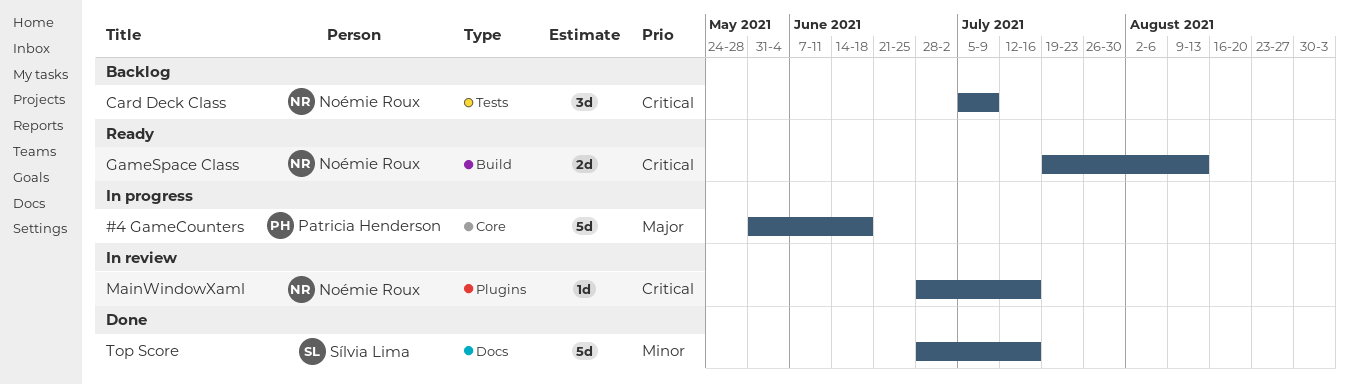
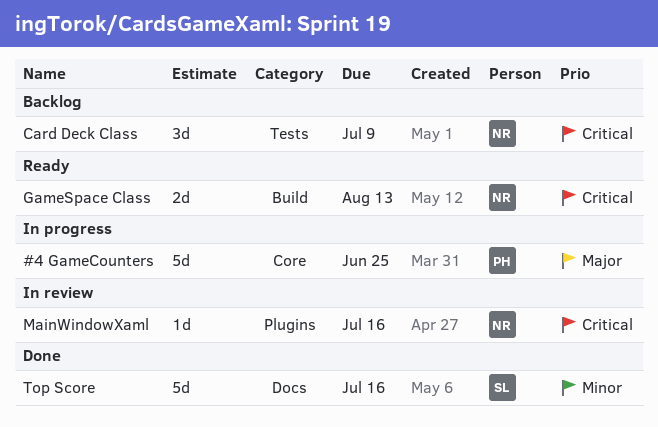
#4 GameCounters, due: Jun 18 -> Jun 25

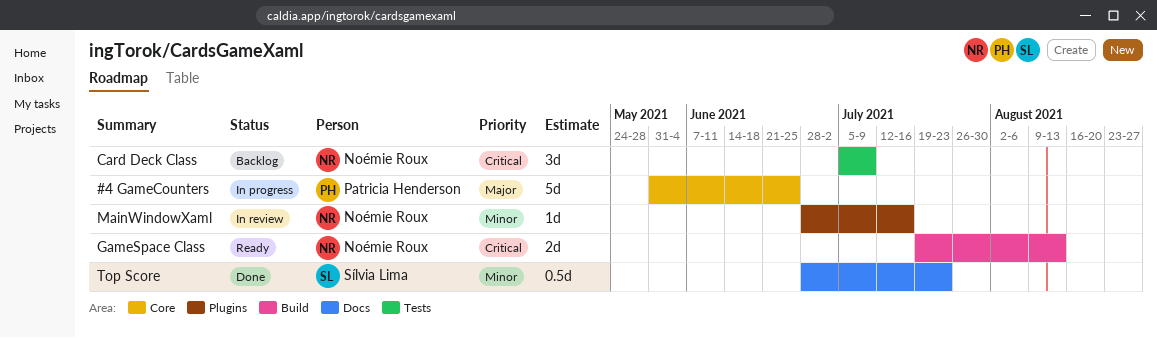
MainWindowXaml, priority: Critical -> Minor
Top Score, estimate: 5d -> 0.5d
Top Score, due: Jul 16 -> Jul 23

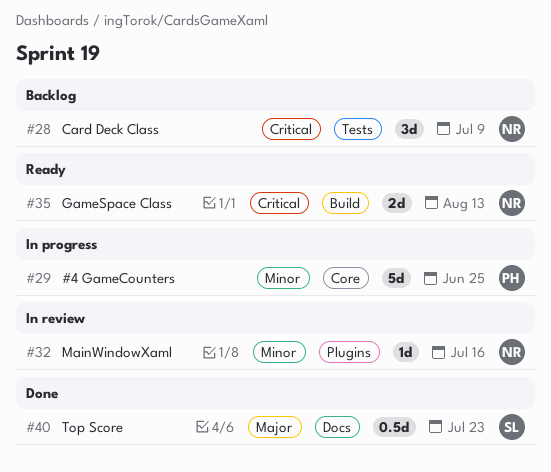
#4 GameCounters, priority: Major -> Minor
Top Score, priority: Minor -> Major

